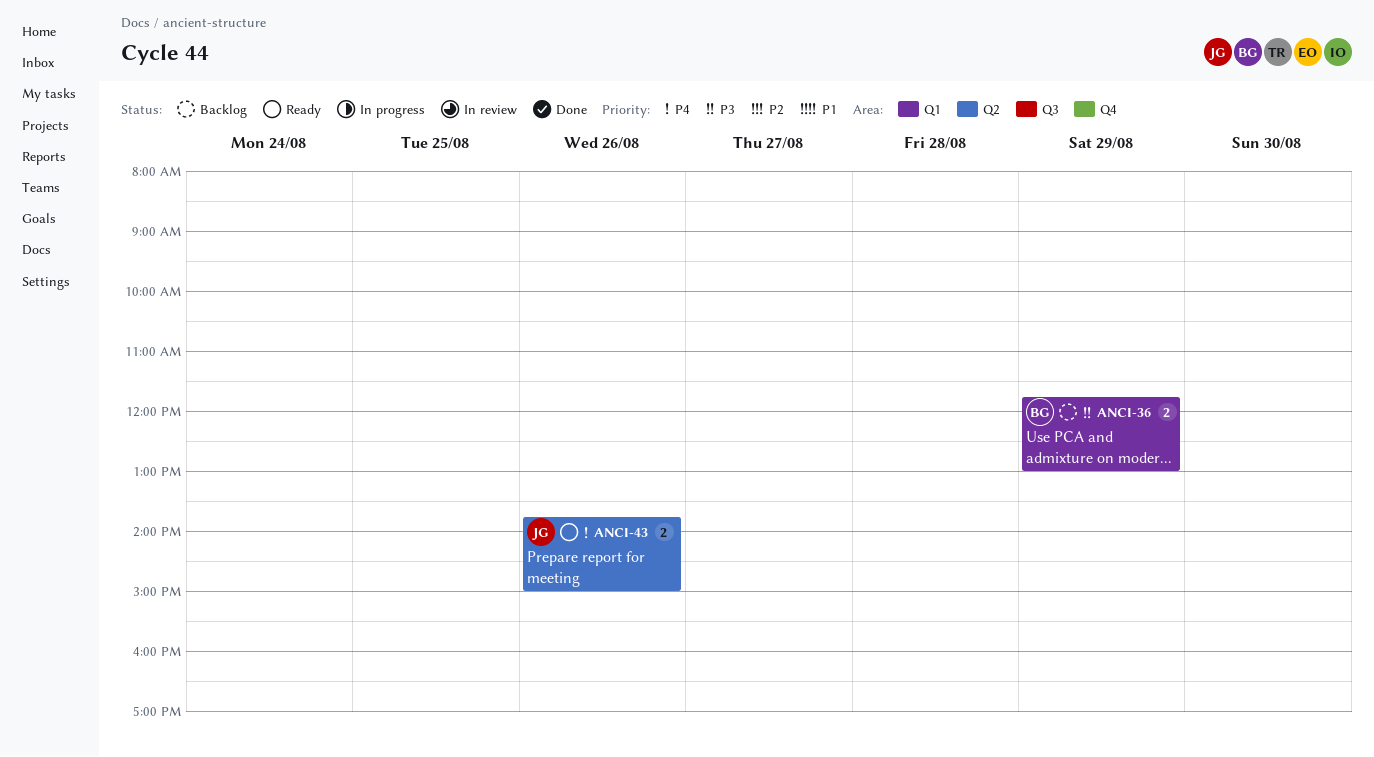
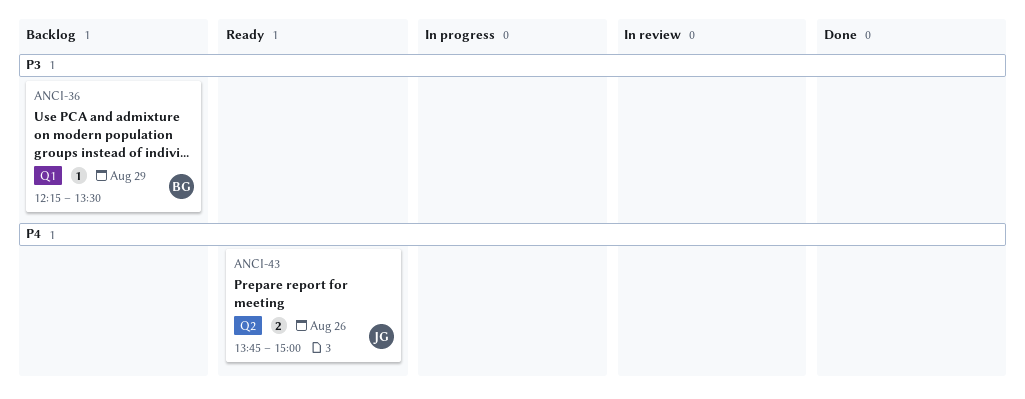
ANCI-36, estimate: 2 -> 1
ANCI-36, begins: 11:45 -> 12:15
ANCI-36, ends: 13:00 -> 13:30

